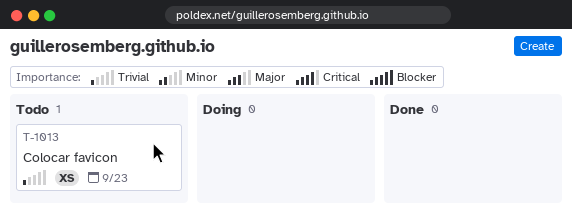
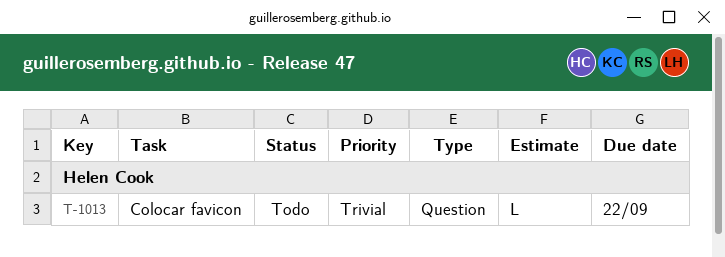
T-1013, estimate: XS -> L
T-1013, due: Sep 23 -> Sep 22

